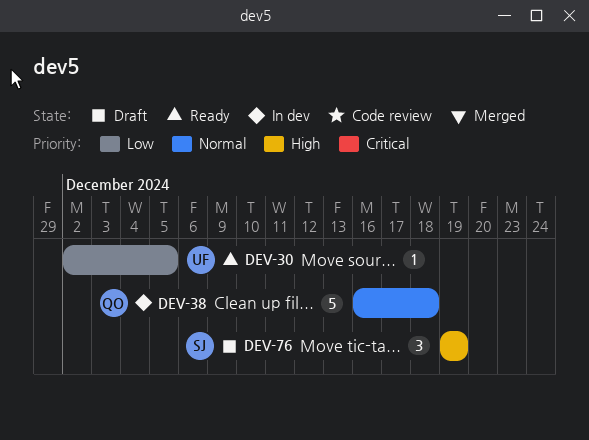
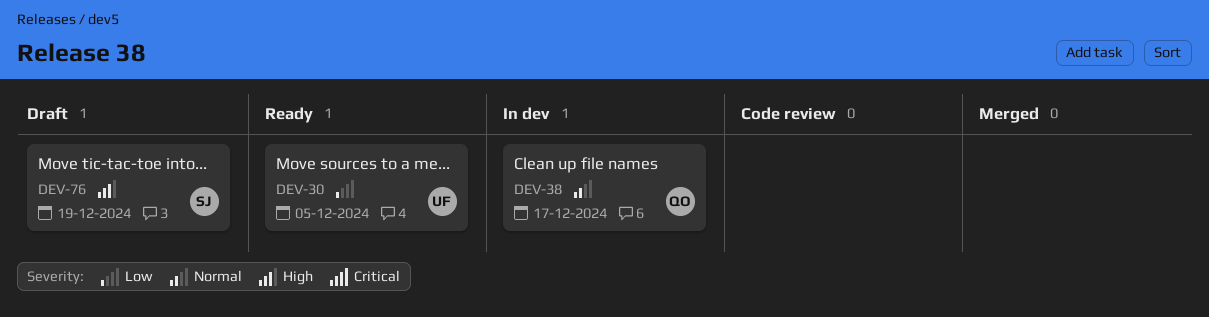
DEV-38, due: Dec 18 -> Dec 17

